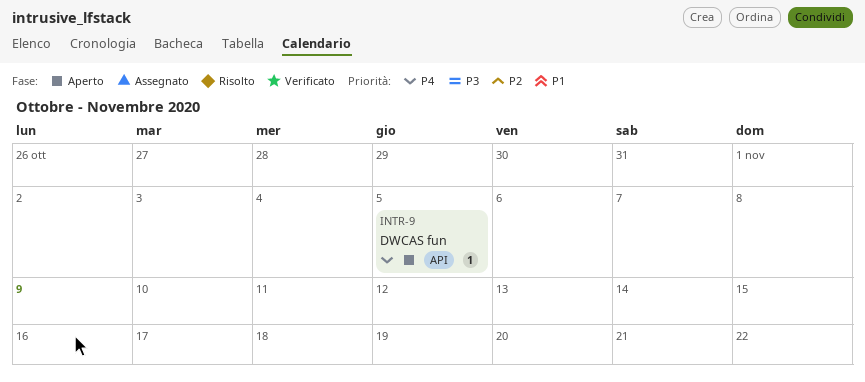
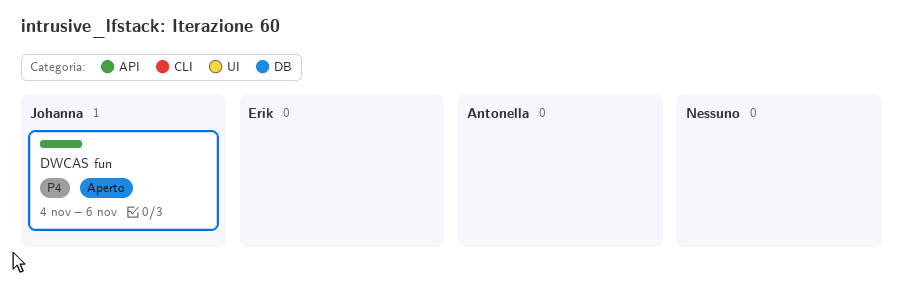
DWCAS fun, due: Nov 5 -> Nov 6

